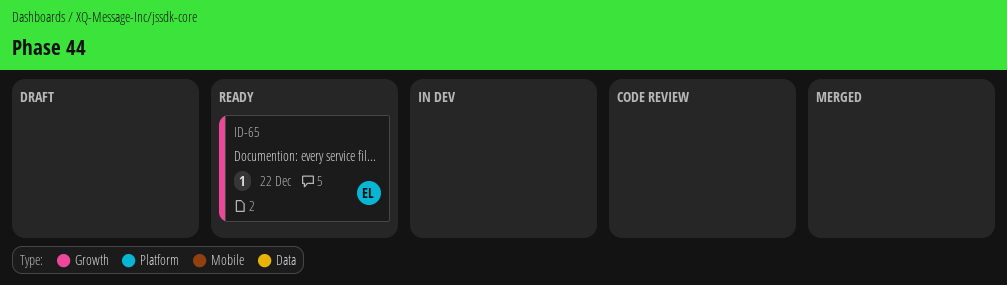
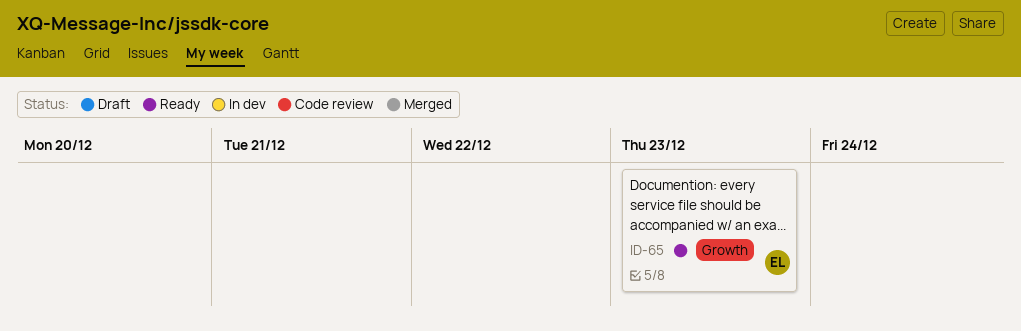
ID-65, due: Dec 22 -> Dec 23

